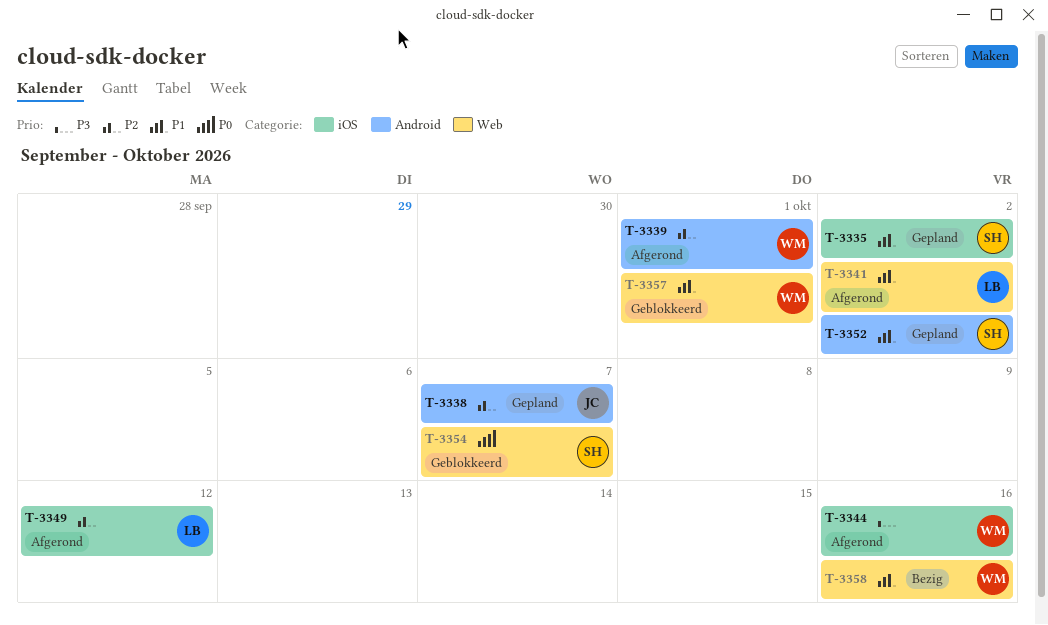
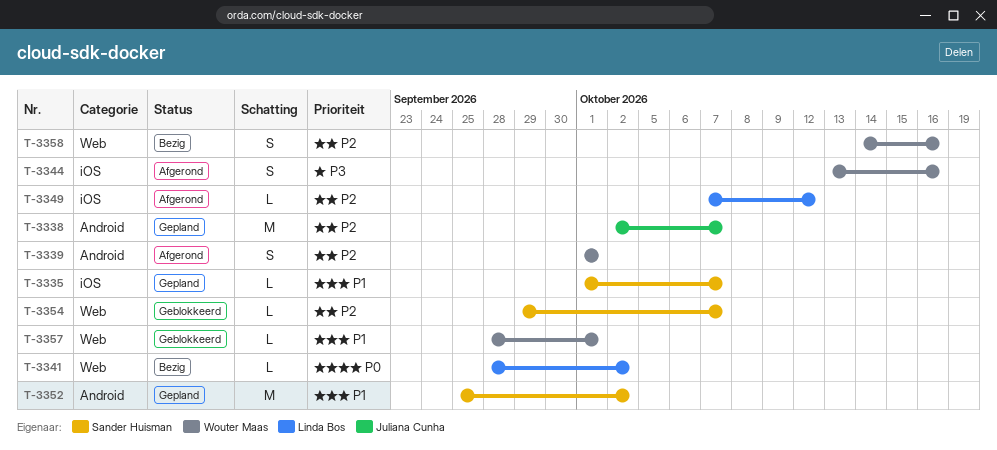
T-3335, due: Oct 2 -> Oct 7
T-3341, status: Afgerond -> Bezig
T-3341, priority: P1 -> P0
T-3354, priority: P0 -> P2
T-3358, priority: P1 -> P2

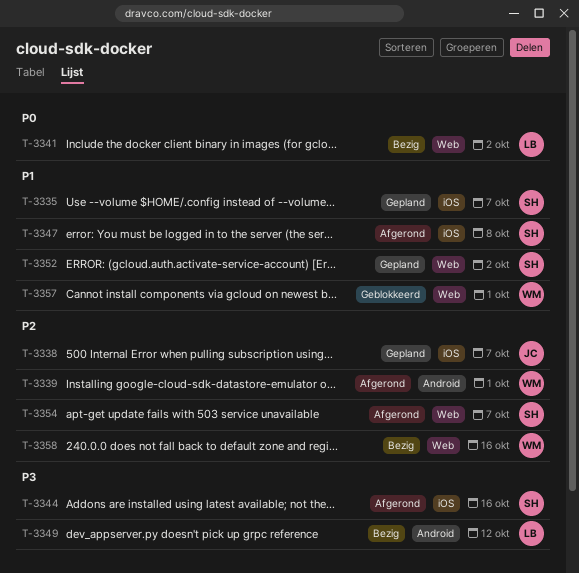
T-3338, label: Android -> iOS
T-3344, owner: Wouter Maas -> Sander Huisman
T-3347: none -> present
T-3349, status: Afgerond -> Bezig
T-3349, priority: P2 -> P3
T-3349, label: iOS -> Android
T-3352, label: Android -> Web
T-3354, status: Geblokkeerd -> Afgerond

